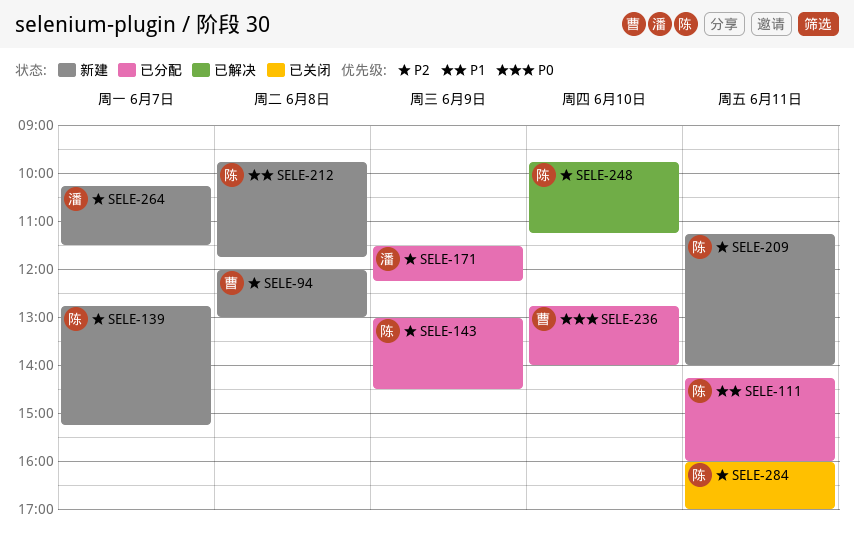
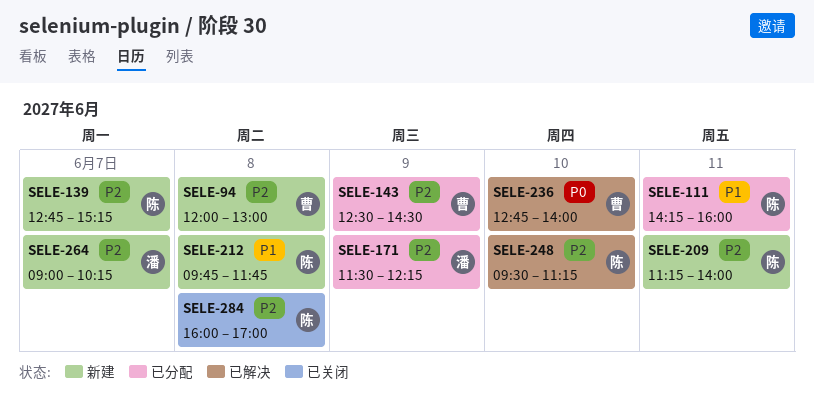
SELE-143, owner: 陈 -> 曹
SELE-143, begins: 13:00 -> 12:30
SELE-236, status: 已分配 -> 已解决
SELE-248, begins: 09:45 -> 09:30
SELE-264, begins: 10:15 -> 09:00
SELE-264, ends: 11:30 -> 10:15
SELE-284, day: Jun 11 -> Jun 8

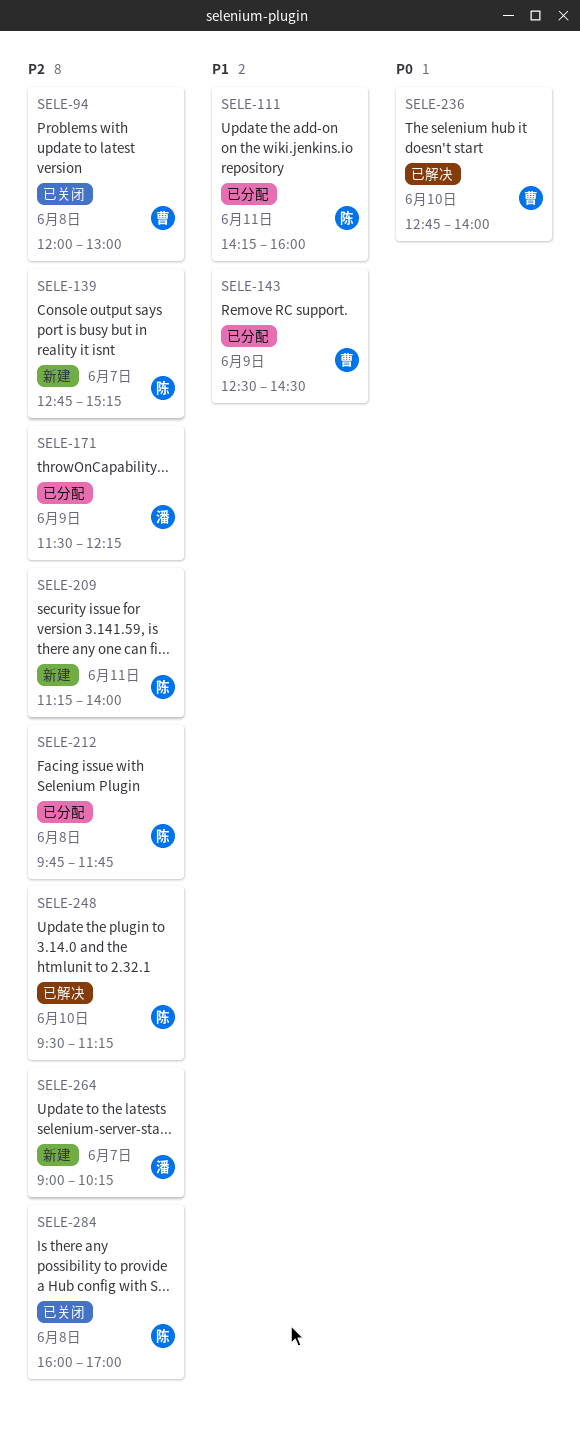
SELE-94, status: 新建 -> 已关闭
SELE-143, priority: P2 -> P1
SELE-212, status: 新建 -> 已分配
SELE-212, priority: P1 -> P2

